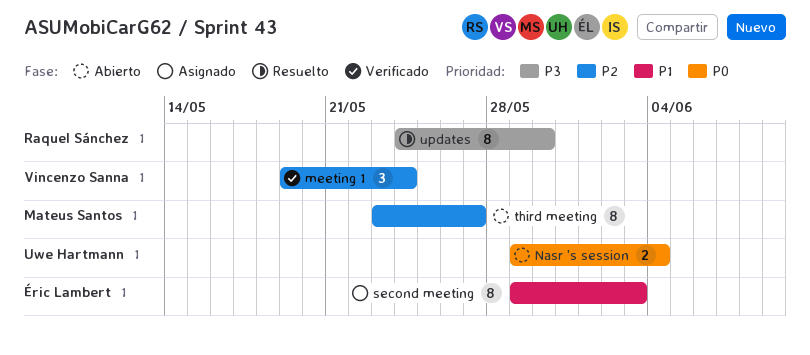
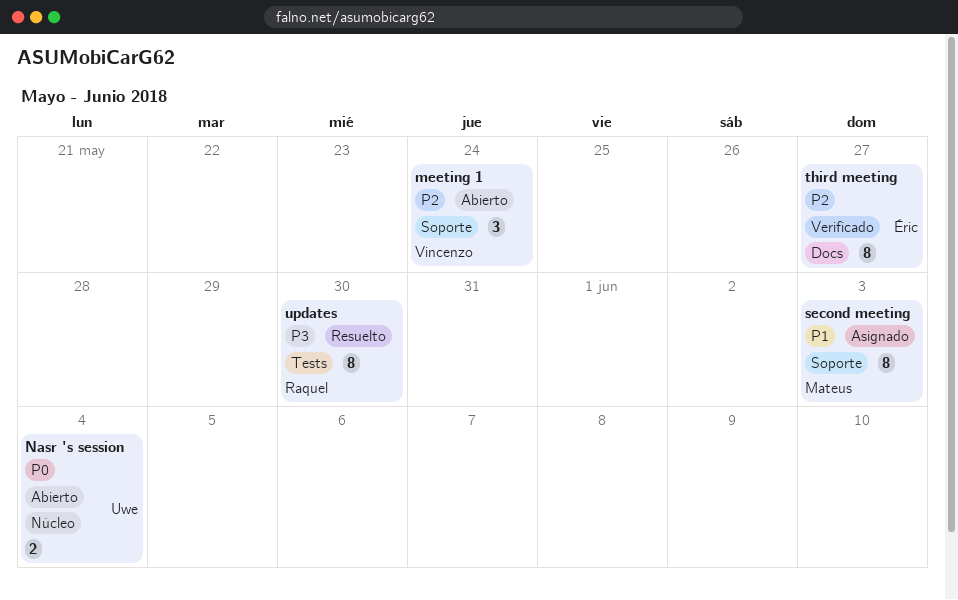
meeting 1, status: Verificado -> Abierto
second meeting, owner: Éric Lambert -> Mateus Santos
third meeting, status: Abierto -> Verificado
third meeting, owner: Mateus Santos -> Éric Lambert

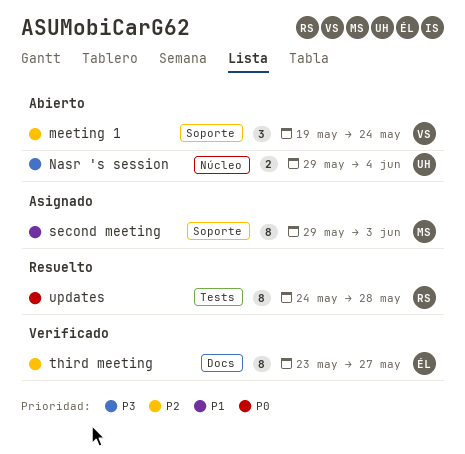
Nasr 's session, priority: P0 -> P3
updates, priority: P3 -> P0
updates, due: May 30 -> May 28

